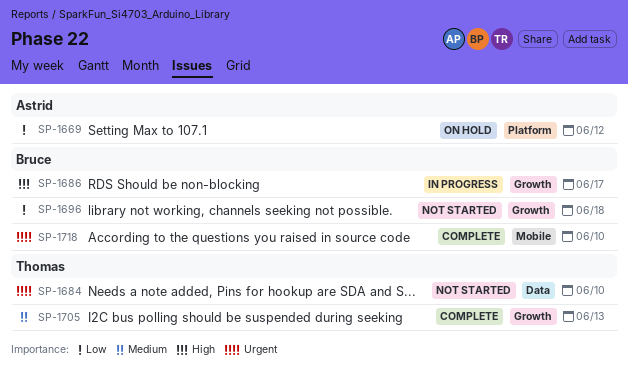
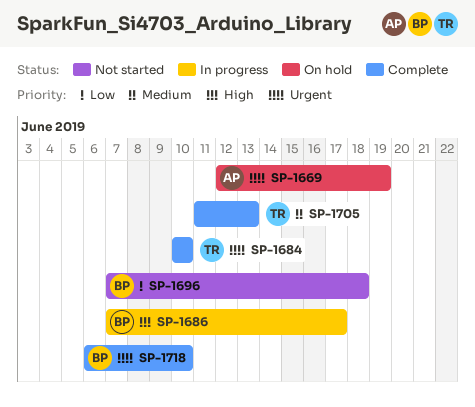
SP-1669, priority: Low -> Urgent
SP-1669, due: Jun 12 -> Jun 19
SP-1684, status: Not started -> Complete

